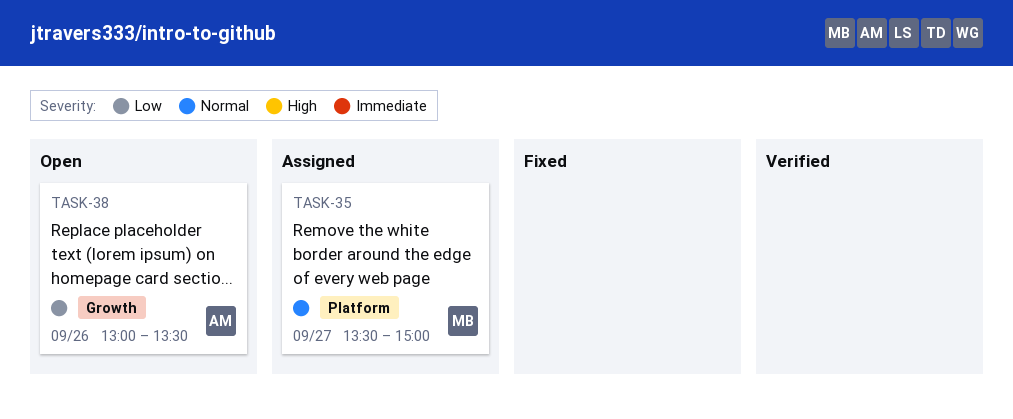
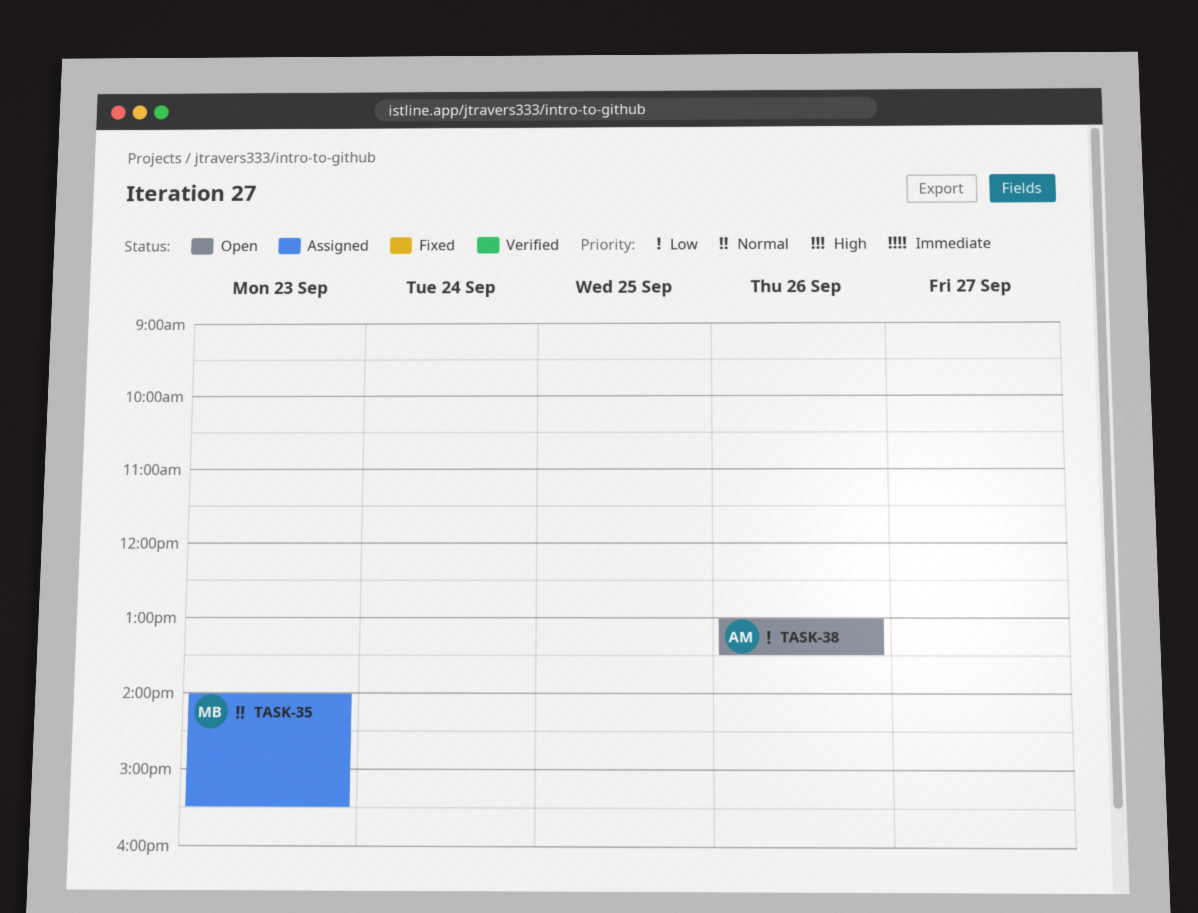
TASK-35, day: Sep 27 -> Sep 23
TASK-35, begins: 13:30 -> 14:00
TASK-35, ends: 15:00 -> 15:30

